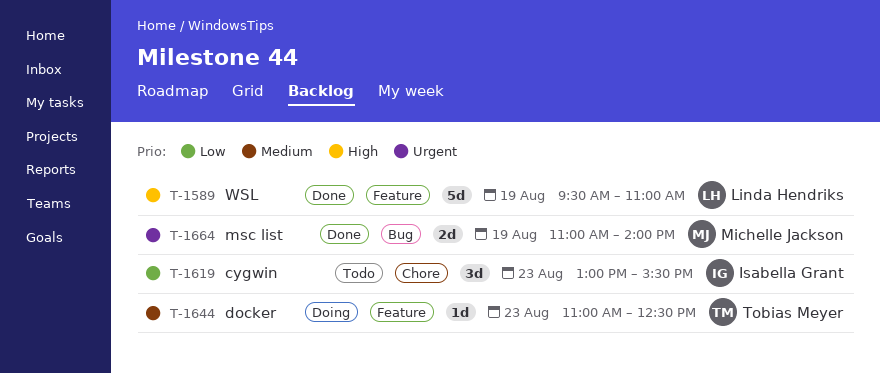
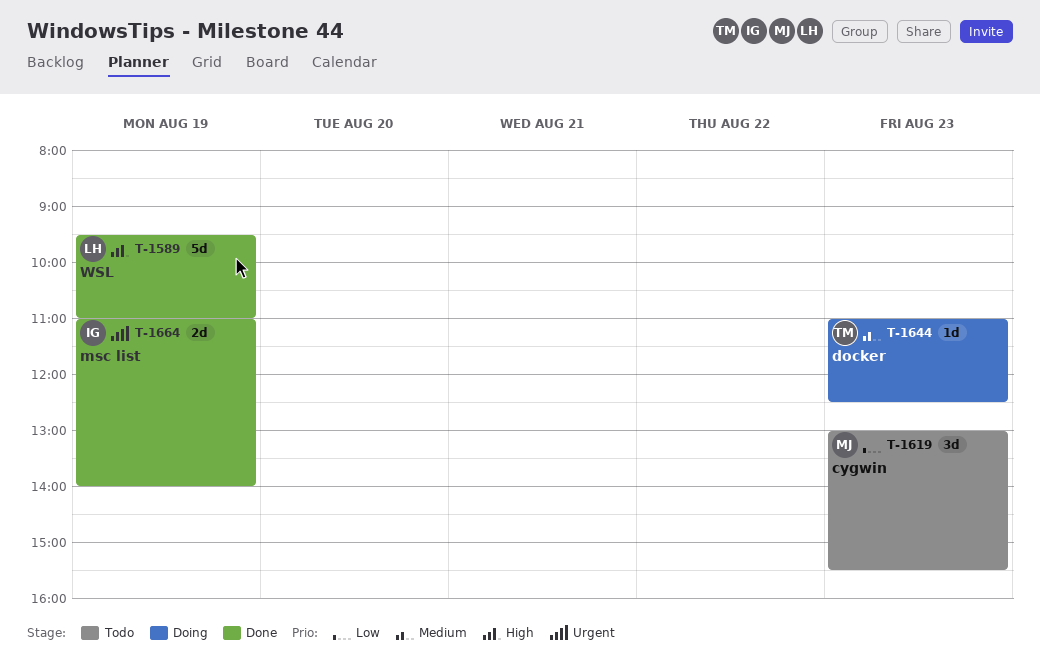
T-1619, owner: Isabella Grant -> Michelle Jackson
T-1664, owner: Michelle Jackson -> Isabella Grant

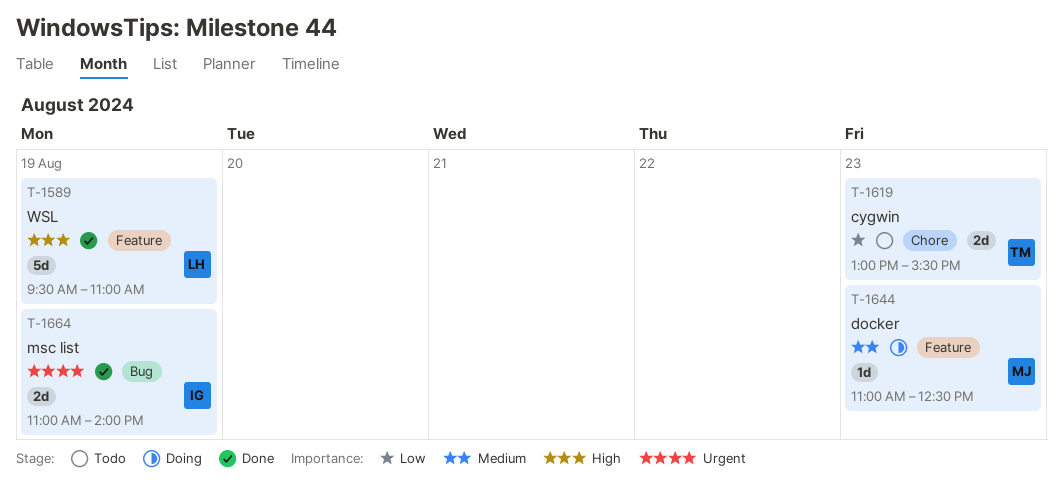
T-1619, owner: MJ -> TM
T-1619, estimate: 3d -> 2d
T-1644, owner: TM -> MJ

